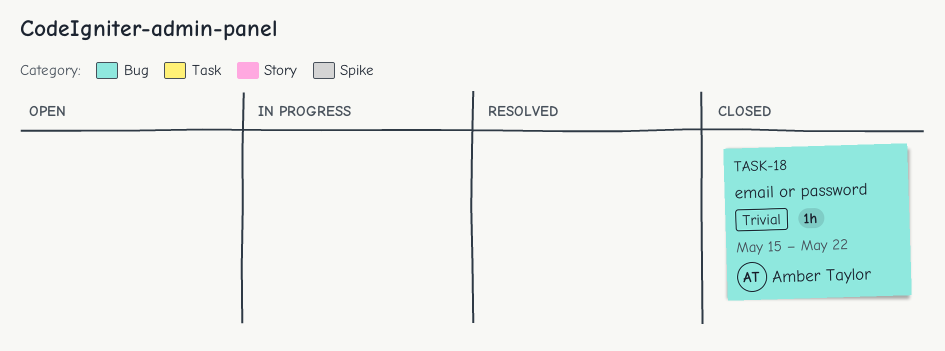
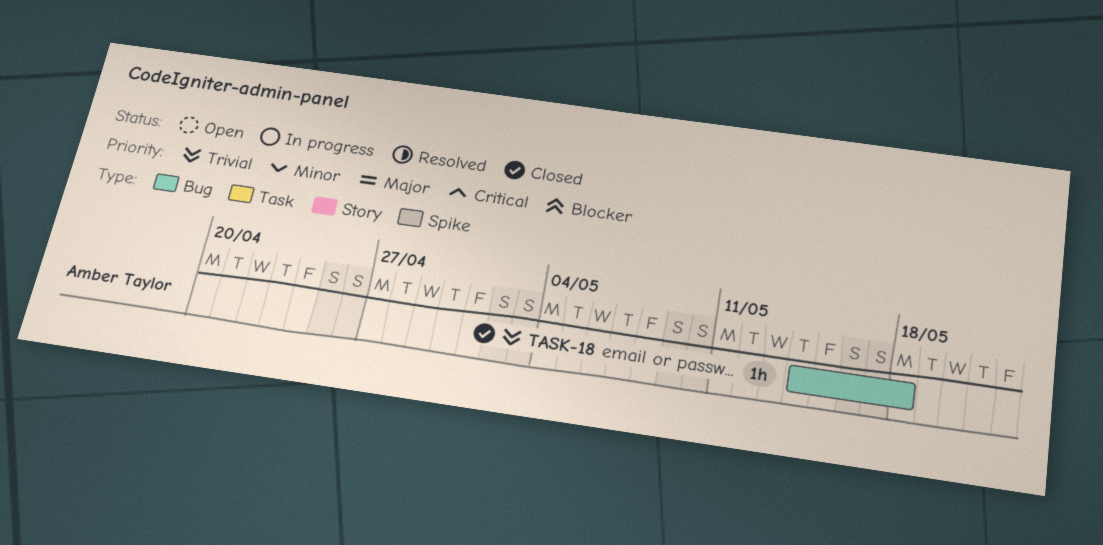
TASK-18, start: May 15 -> May 14
TASK-18, due: May 22 -> May 18

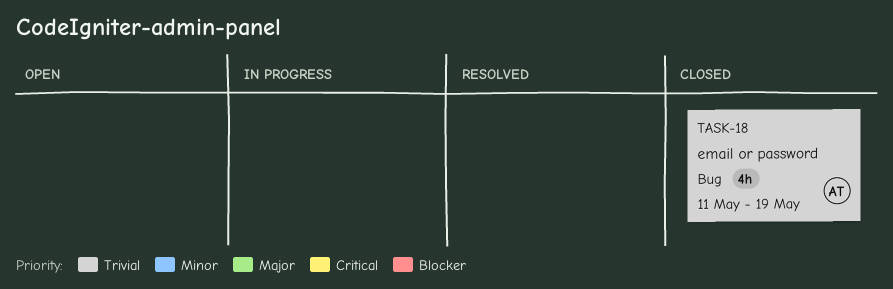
TASK-18, estimate: 1h -> 4h
TASK-18, start: May 14 -> May 11
TASK-18, due: May 18 -> May 19

